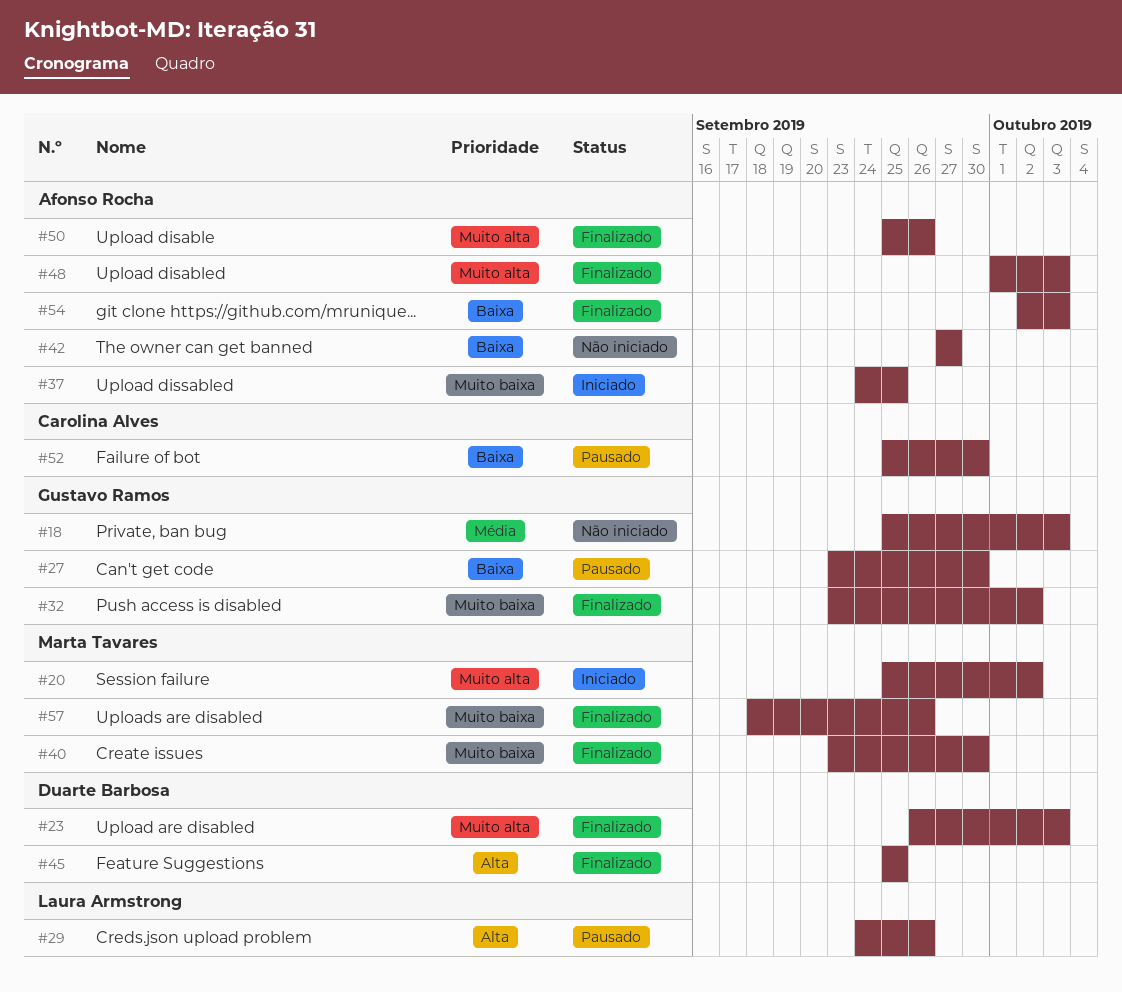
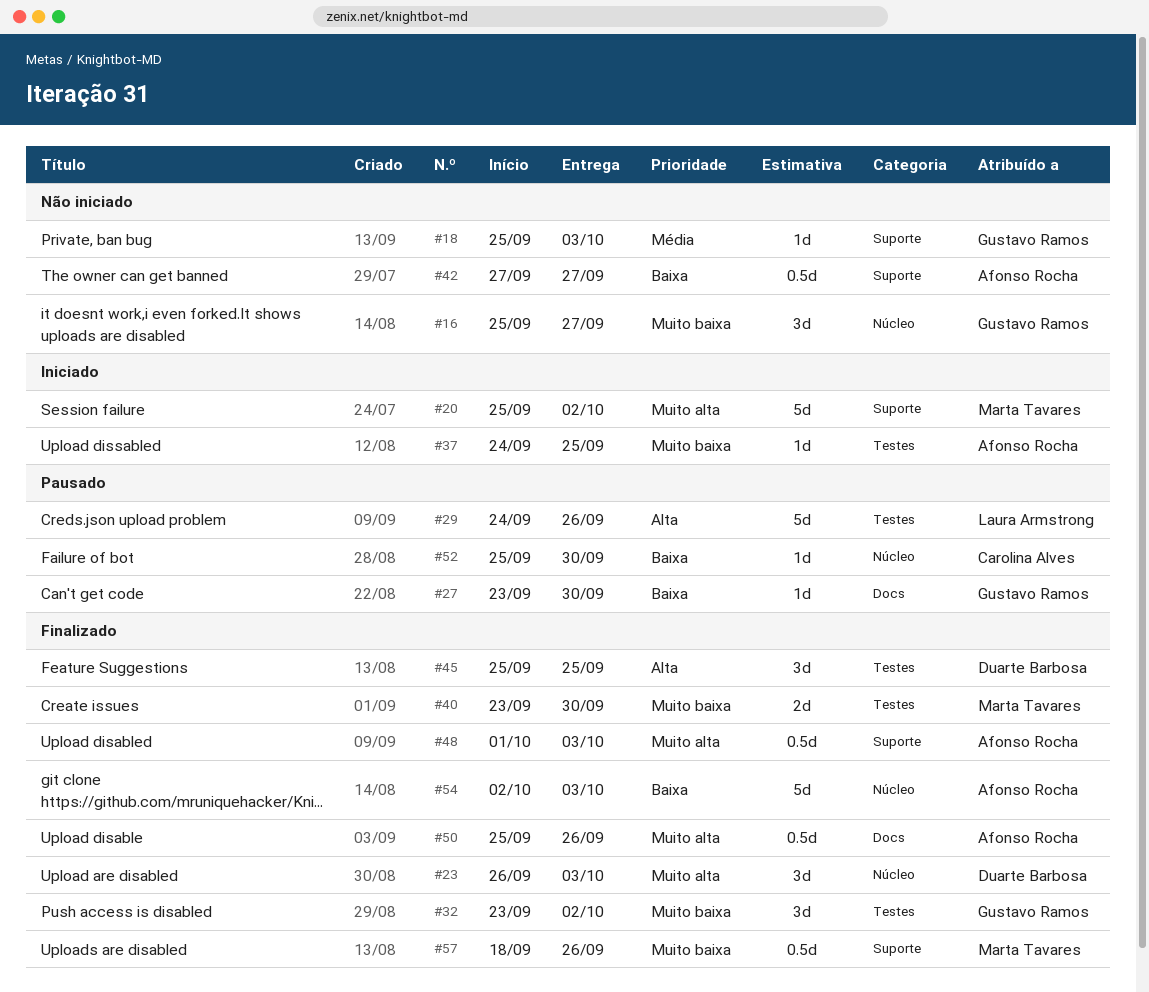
#16: none -> present

